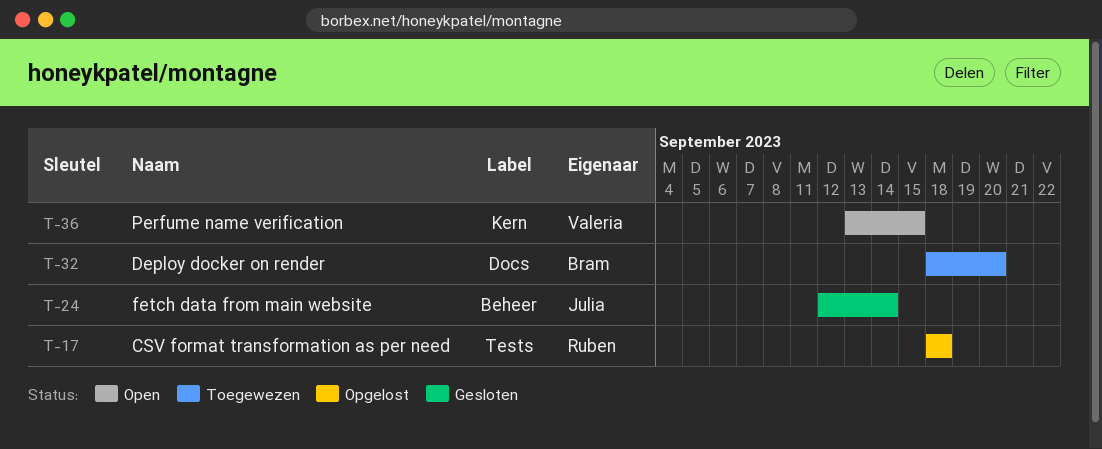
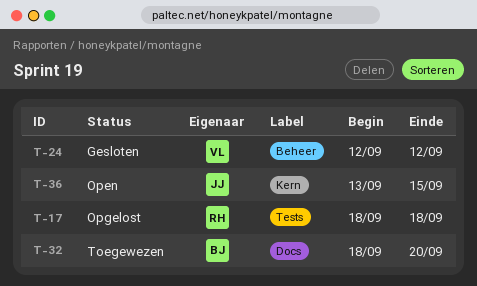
T-24, owner: Julia -> Valeria
T-24, due: Sep 14 -> Sep 12
T-36, owner: Valeria -> Julia

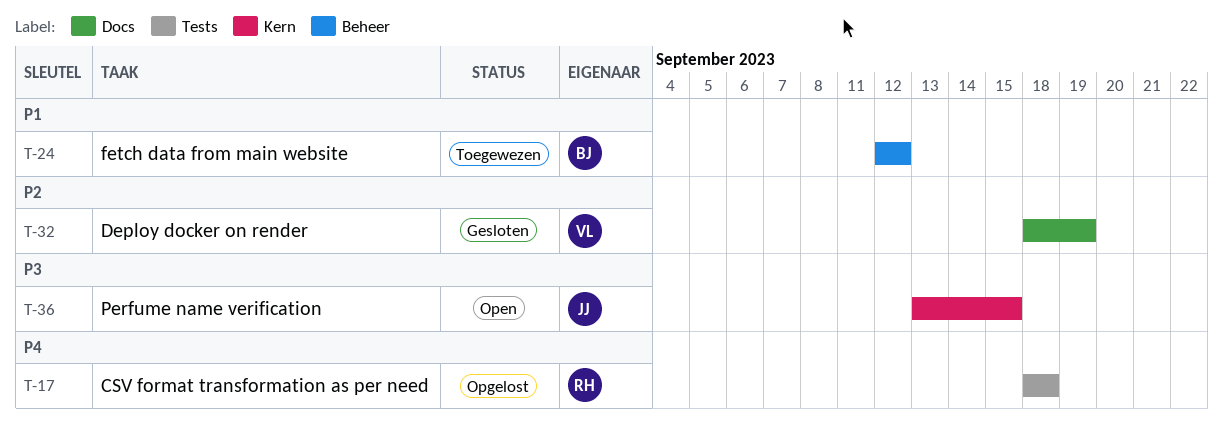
T-24, status: Gesloten -> Toegewezen
T-24, owner: VL -> BJ
T-32, status: Toegewezen -> Gesloten
T-32, owner: BJ -> VL
T-32, due: Sep 20 -> Sep 19

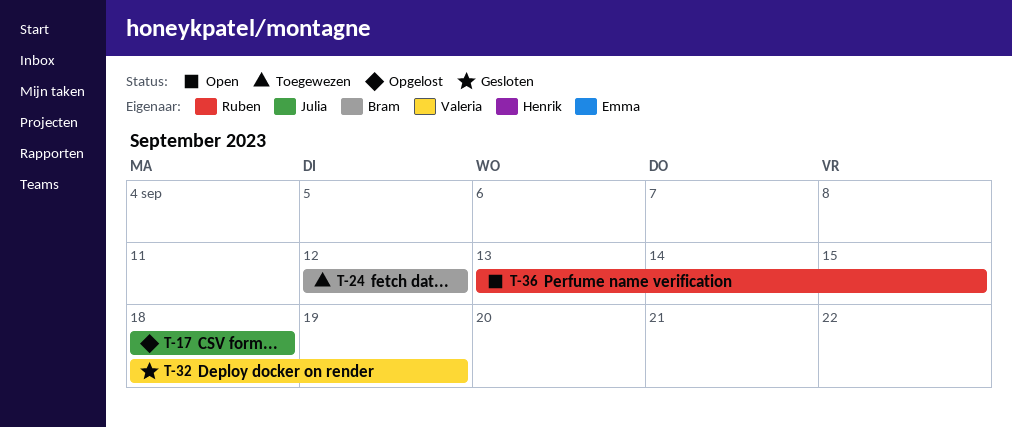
T-17, owner: Ruben -> Julia
T-36, owner: Julia -> Ruben

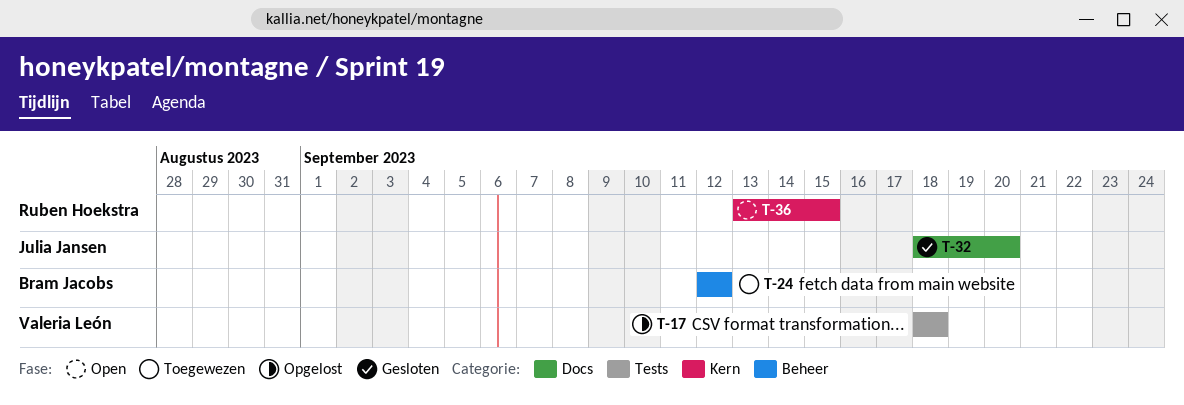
T-17, owner: Julia Jansen -> Valeria León
T-32, owner: Valeria León -> Julia Jansen
T-32, due: Sep 19 -> Sep 20

